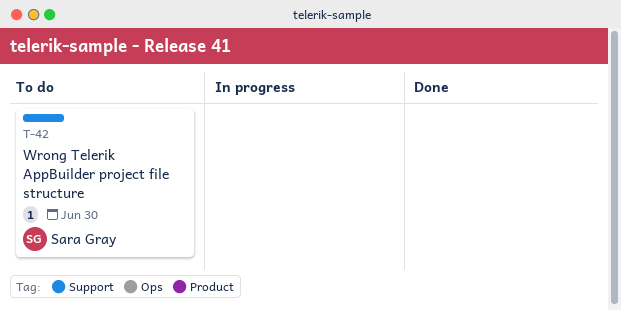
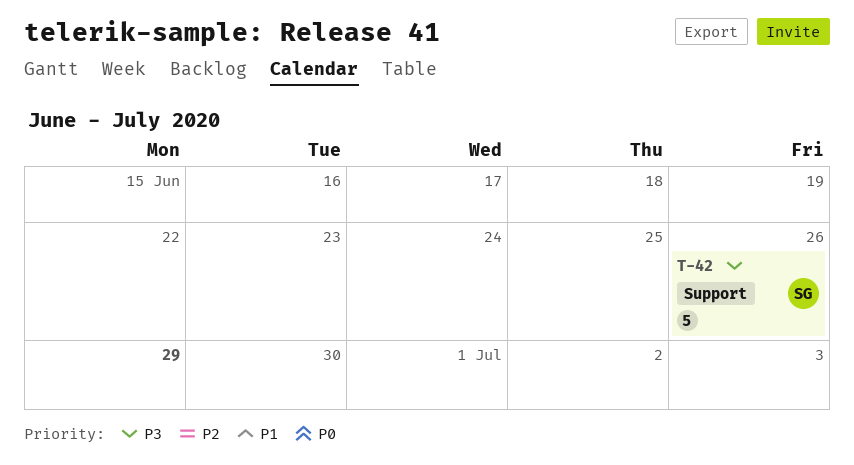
T-42, estimate: 1 -> 5
T-42, due: Jun 30 -> Jun 26

